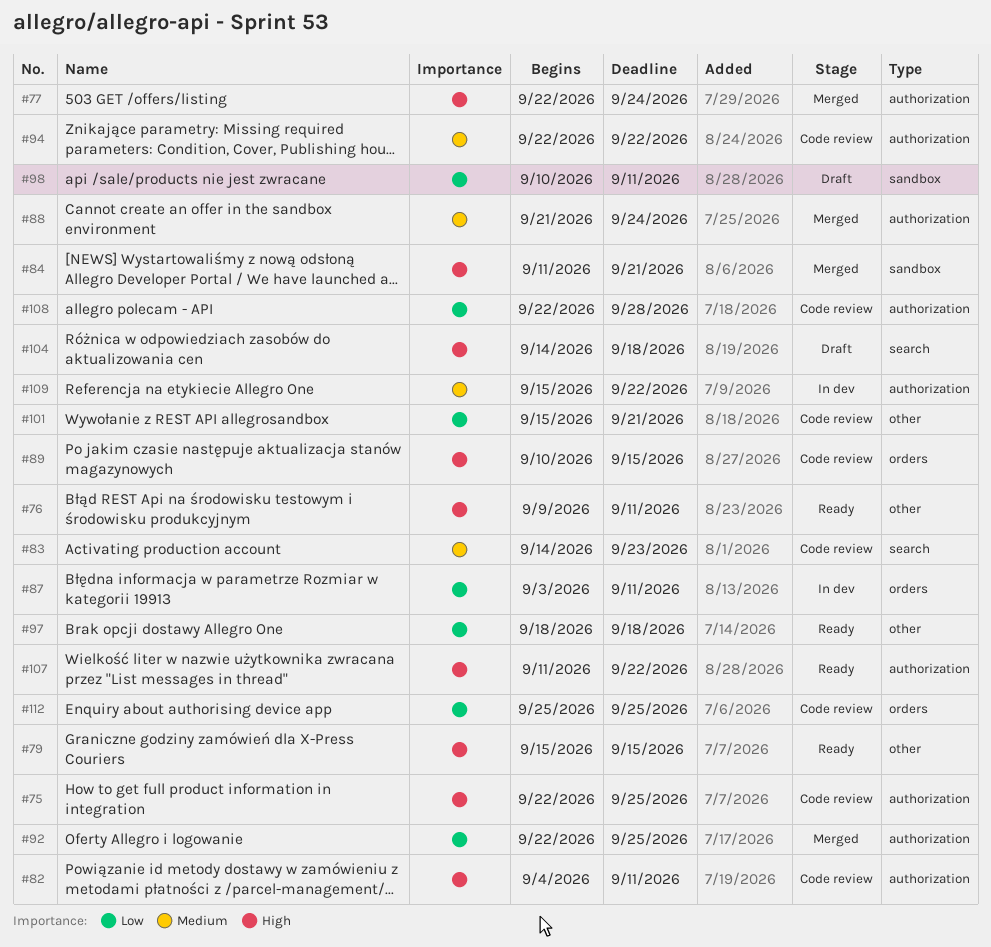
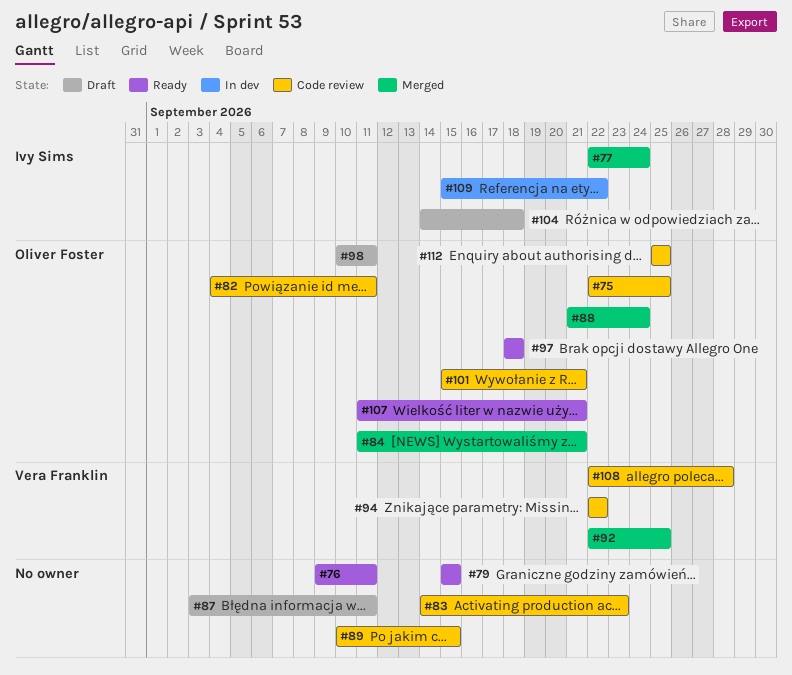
#87, status: In dev -> Draft
#107, due: Sep 22 -> Sep 21

